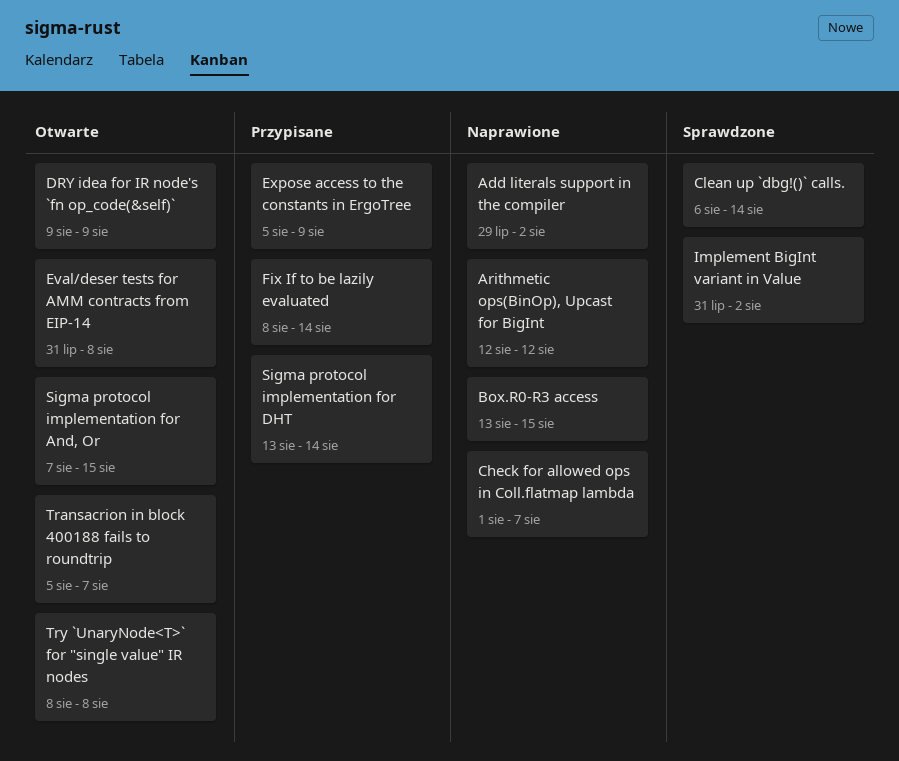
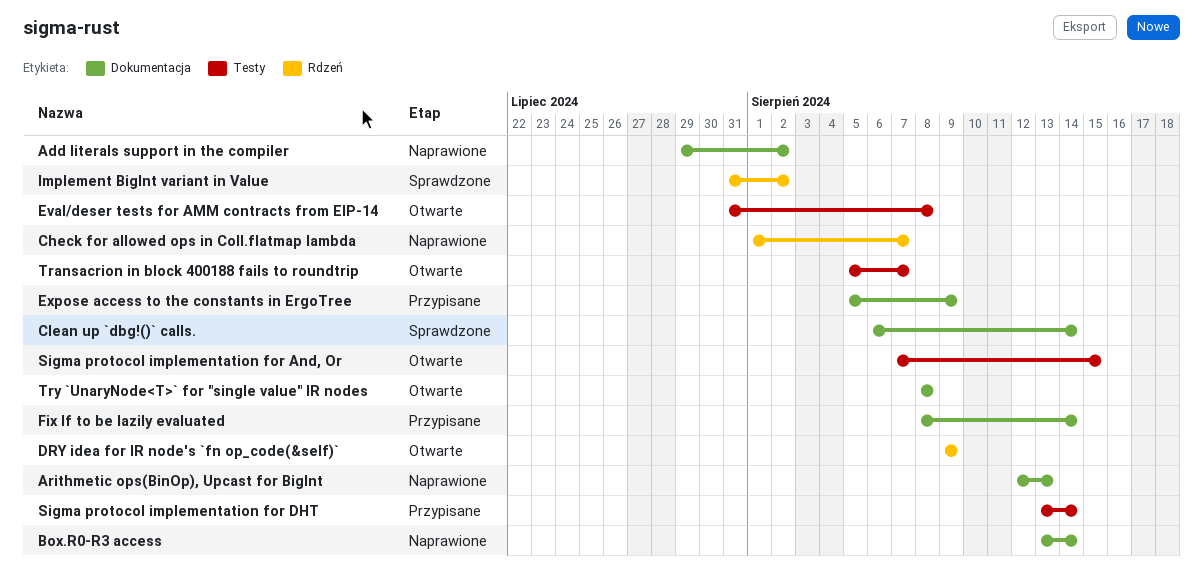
Arithmetic ops(BinOp), Upcast for BigInt, due: Aug 12 -> Aug 13
Box.R0-R3 access, due: Aug 15 -> Aug 14

